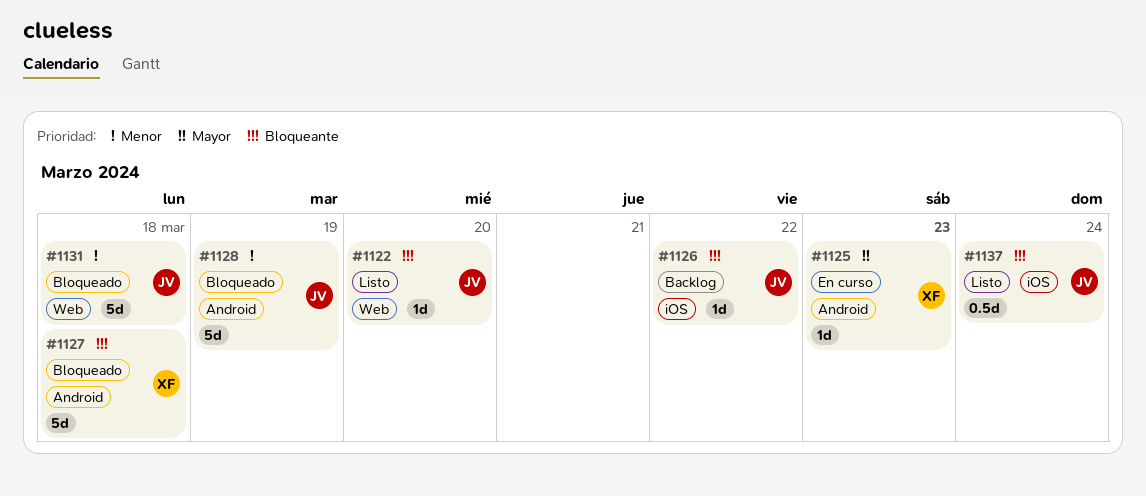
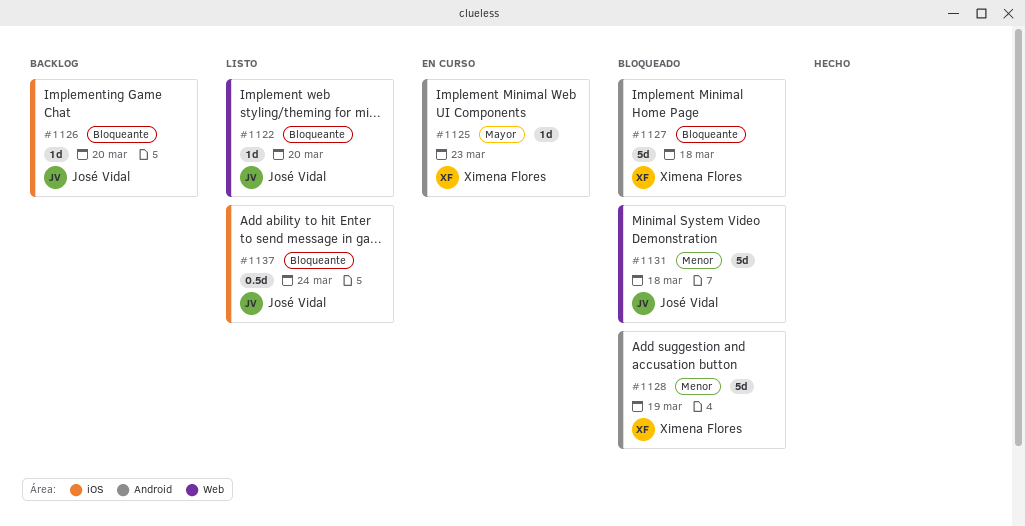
#1126, due: Mar 22 -> Mar 20
#1128, owner: José Vidal -> Ximena Flores

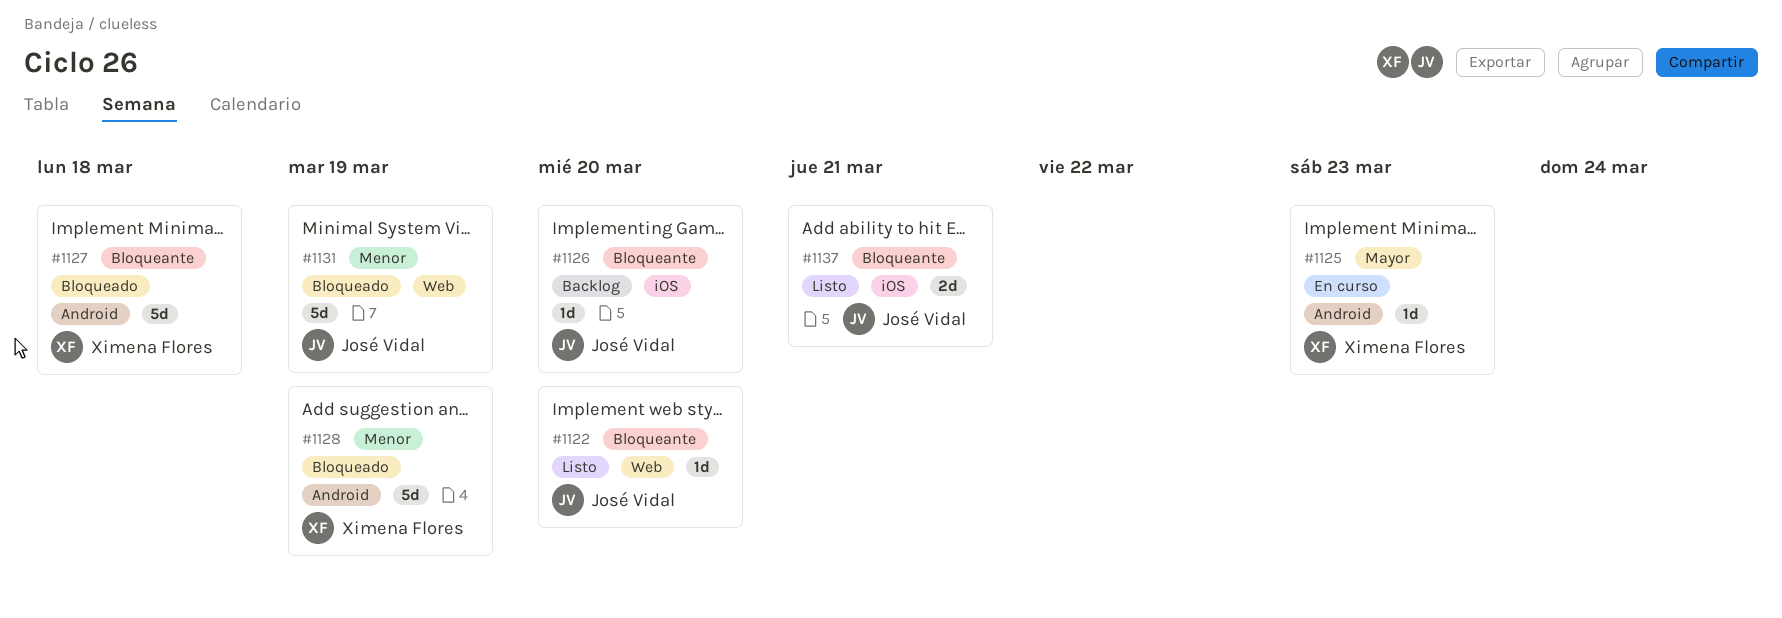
#1131, due: Mar 18 -> Mar 19
#1137, estimate: 0.5d -> 2d
#1137, due: Mar 24 -> Mar 21

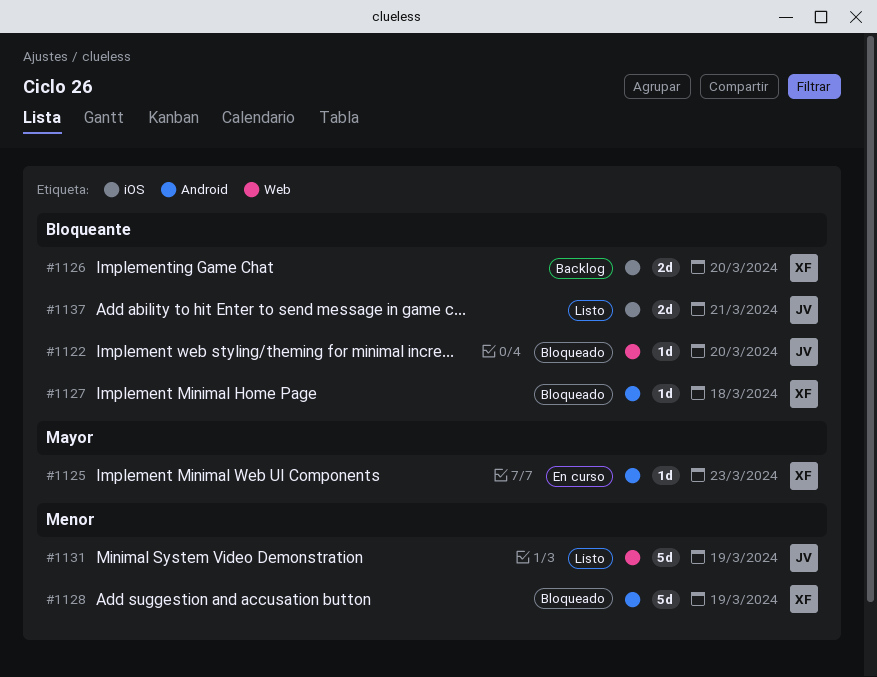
#1122, status: Listo -> Bloqueado
#1126, owner: José Vidal -> Ximena Flores
#1126, estimate: 1d -> 2d
#1127, estimate: 5d -> 1d
#1131, status: Bloqueado -> Listo

